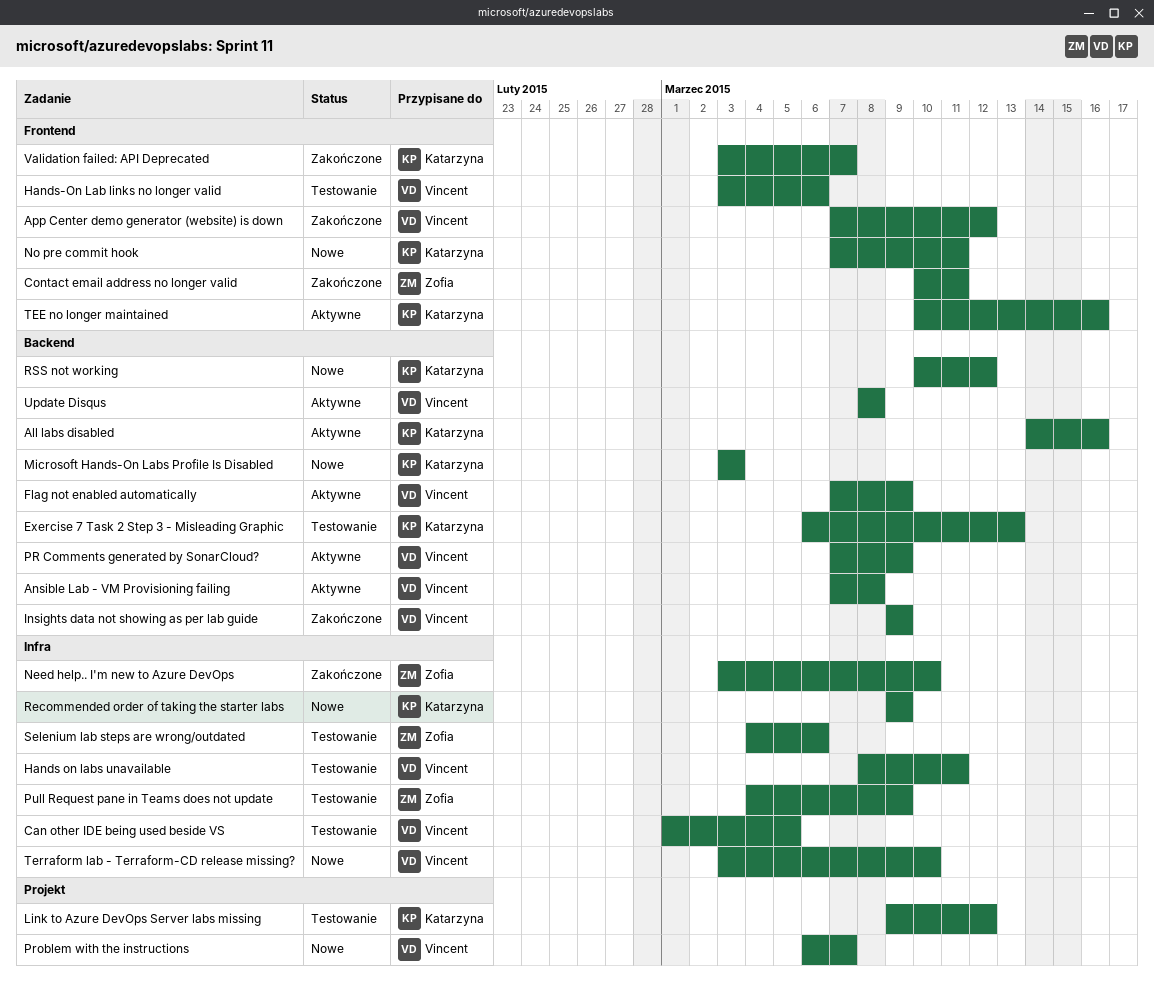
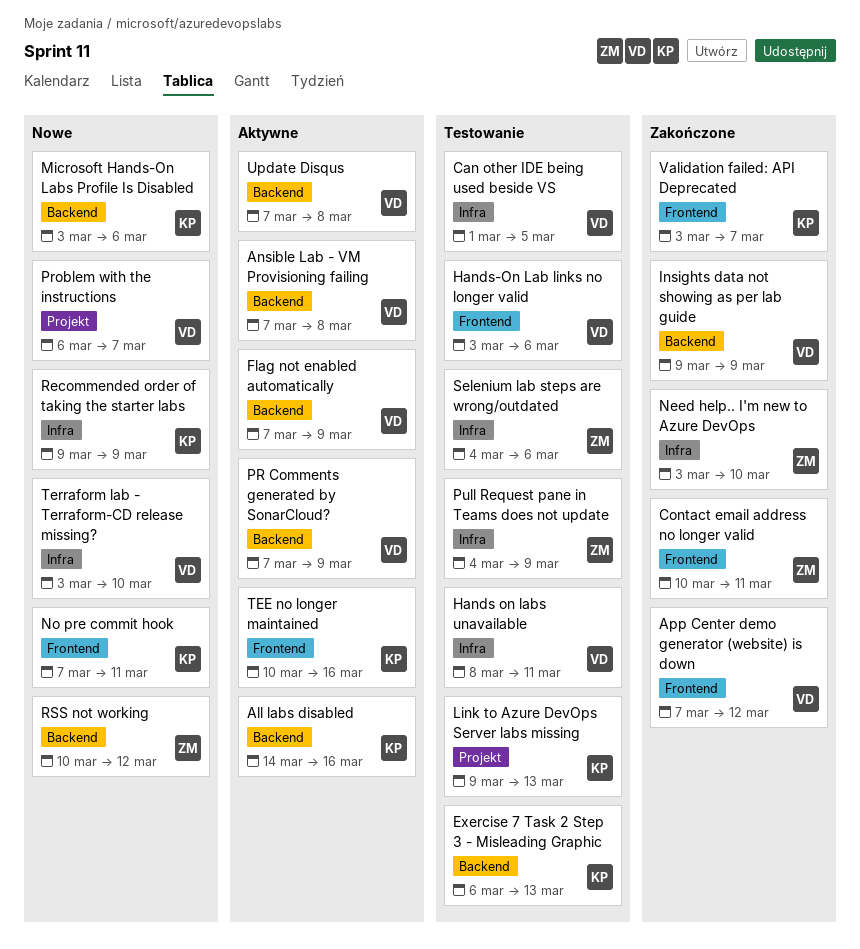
Link to Azure DevOps Server labs missing, due: Mar 12 -> Mar 13
Microsoft Hands-On Labs Profile Is Disabled, due: Mar 3 -> Mar 6
RSS not working, owner: Katarzyna -> Zofia
Update Disqus, start: Mar 8 -> Mar 7

